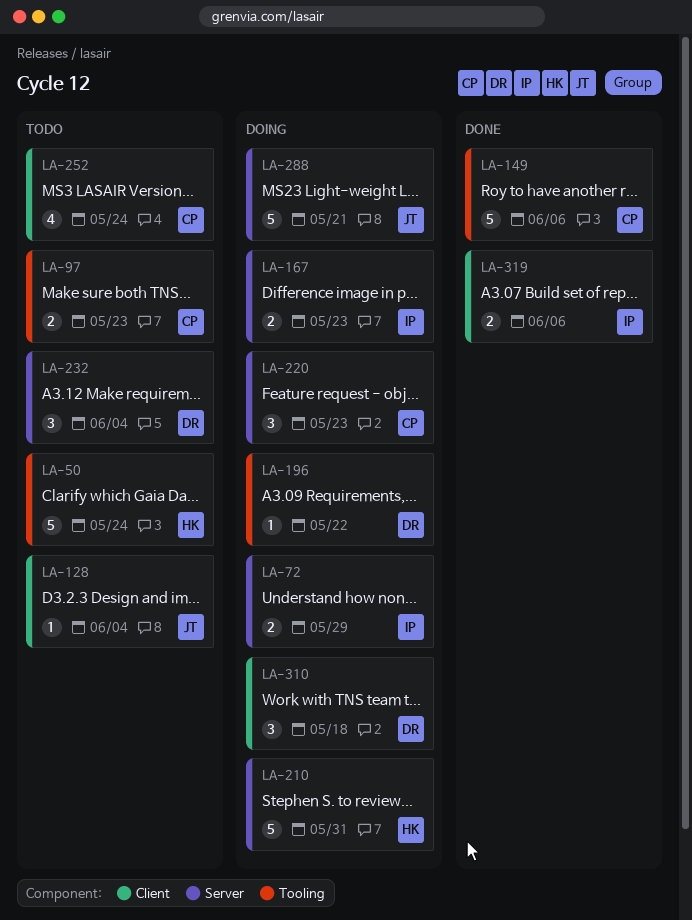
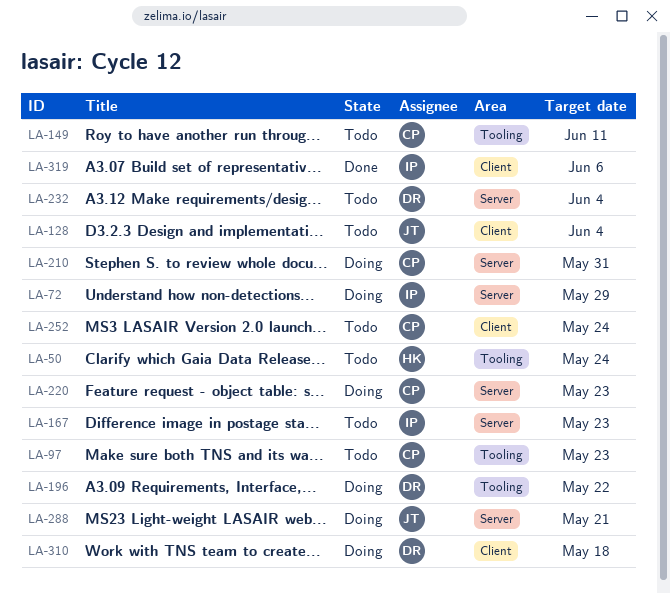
LA-149, status: Done -> Todo
LA-149, due: Jun 6 -> Jun 11
LA-167, status: Doing -> Todo
LA-210, owner: HK -> CP

